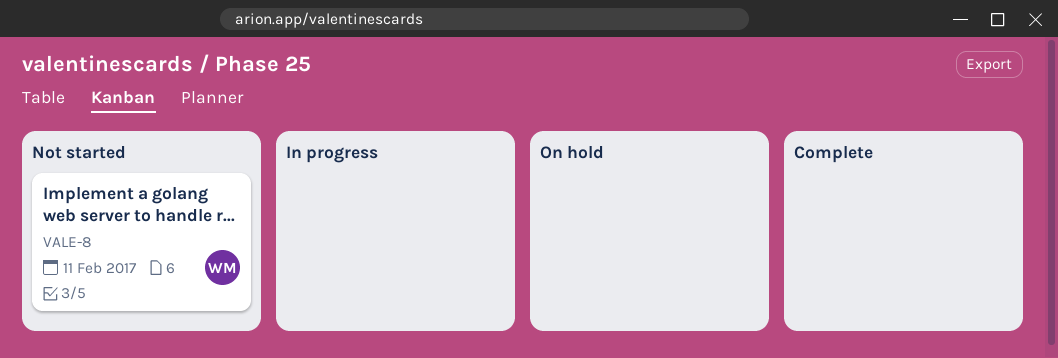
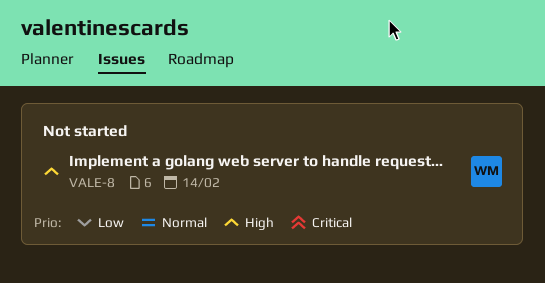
VALE-8, due: Feb 11 -> Feb 14

